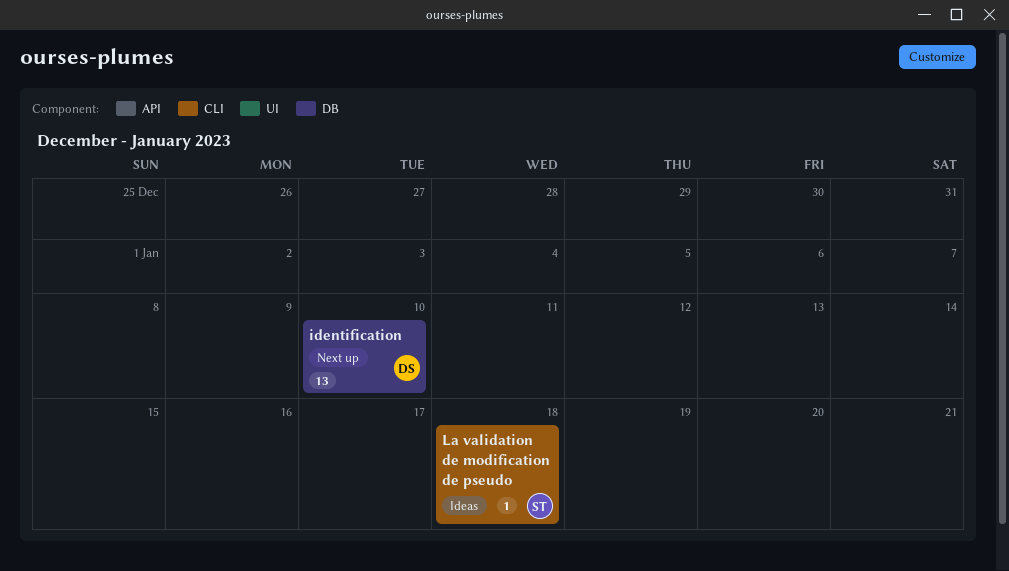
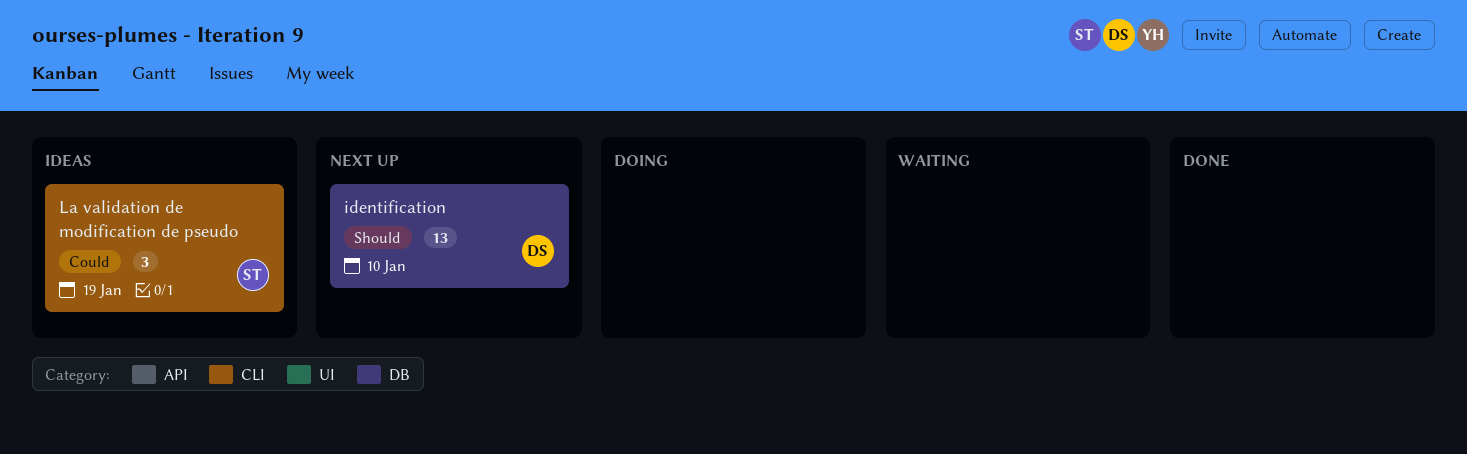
La validation de modification de pseudo, estimate: 1 -> 3
La validation de modification de pseudo, due: Jan 18 -> Jan 19

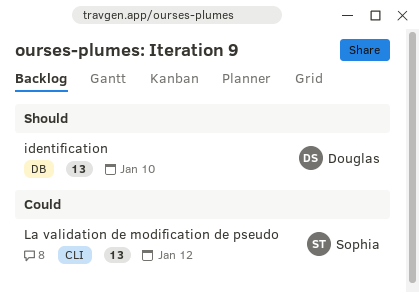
La validation de modification de pseudo, estimate: 3 -> 13
La validation de modification de pseudo, due: Jan 19 -> Jan 12

